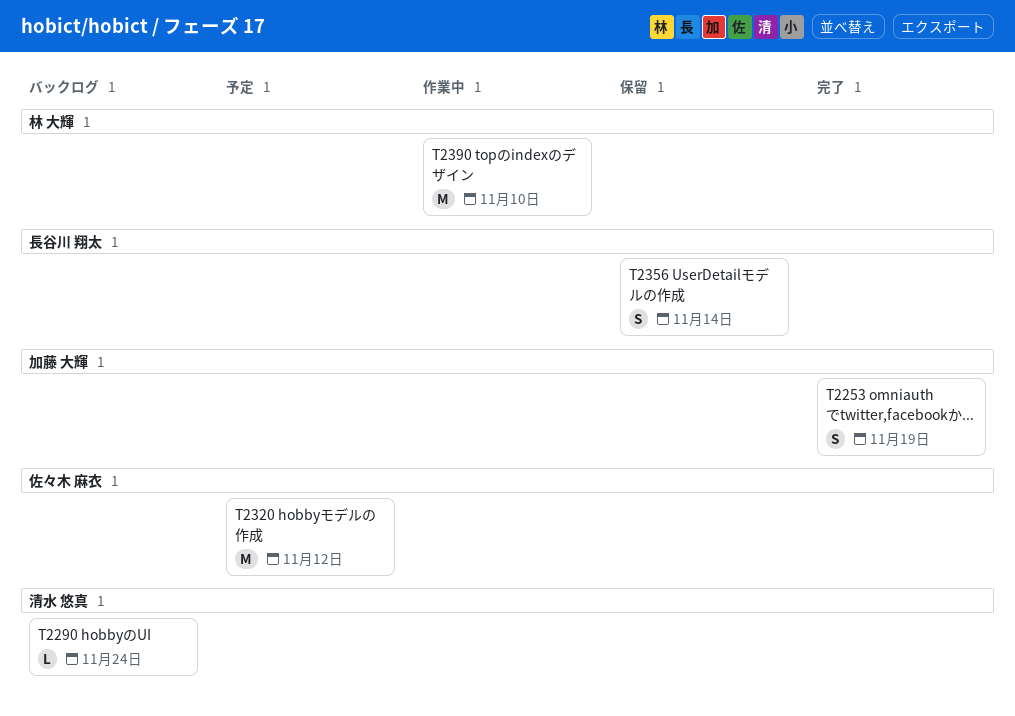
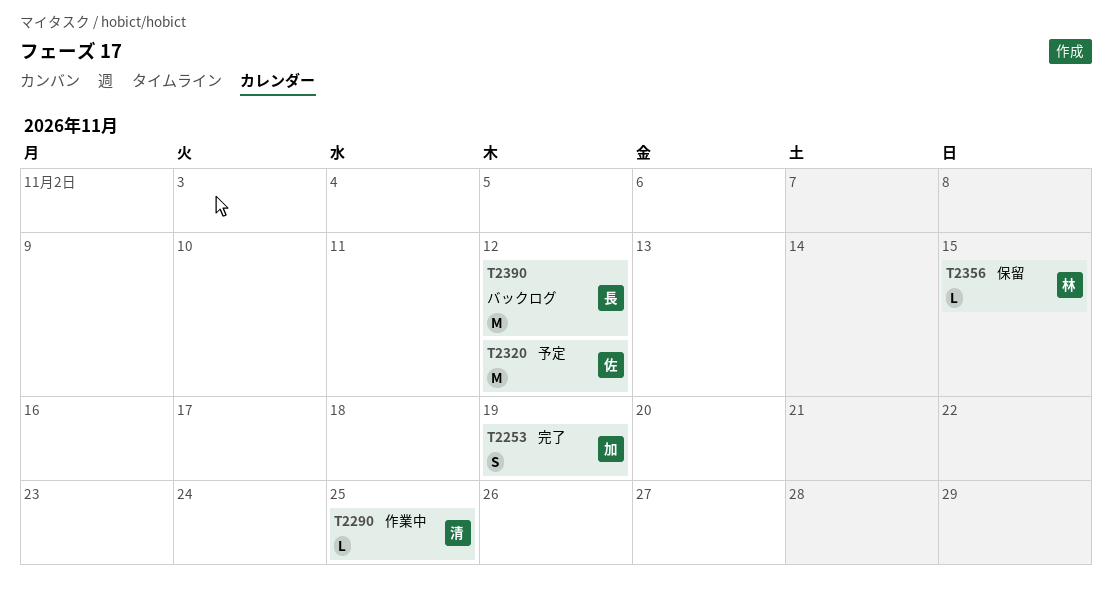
T2290, status: バックログ -> 作業中
T2290, due: Nov 24 -> Nov 25
T2356, owner: 長谷川 翔太 -> 林 大輝
T2356, estimate: S -> L
T2356, due: Nov 14 -> Nov 15
T2390, status: 作業中 -> バックログ
T2390, owner: 林 大輝 -> 長谷川 翔太
T2390, due: Nov 10 -> Nov 12

